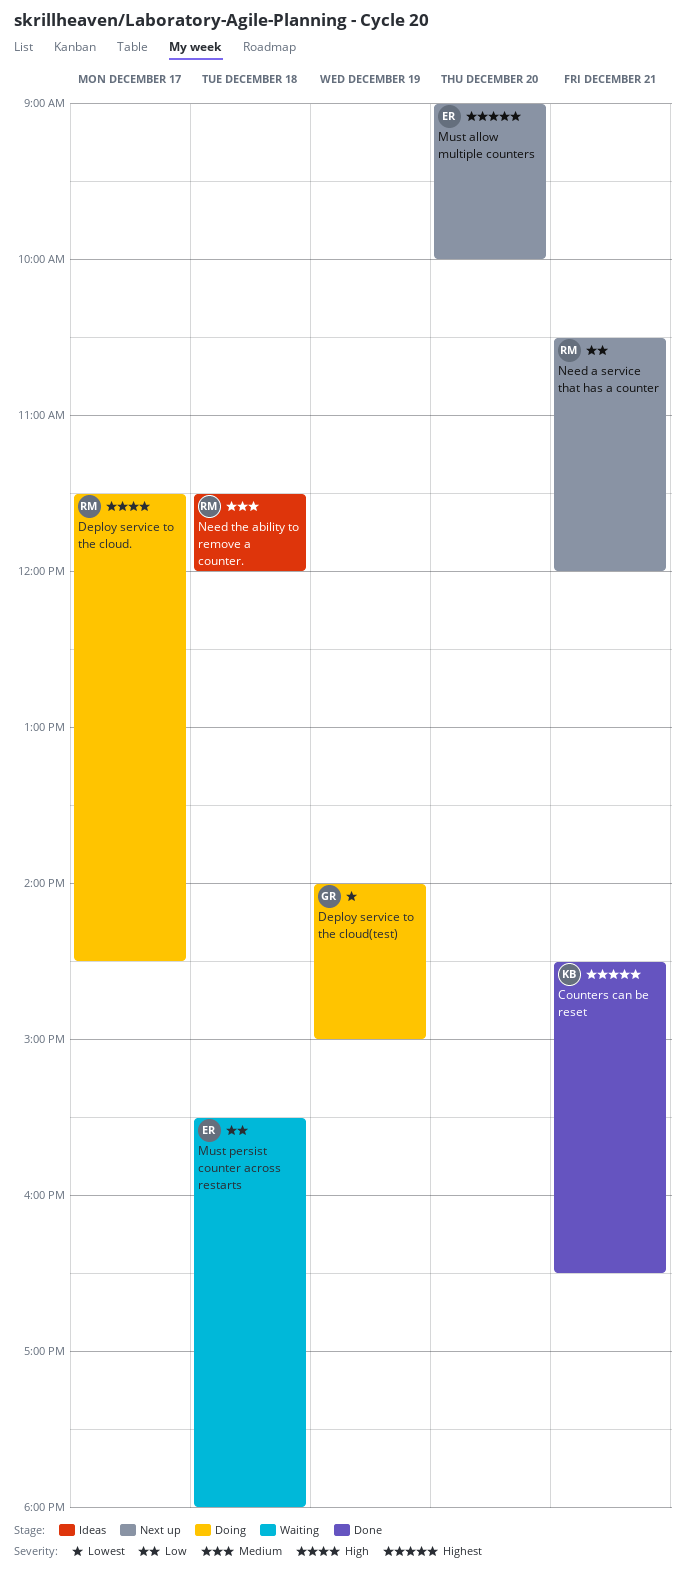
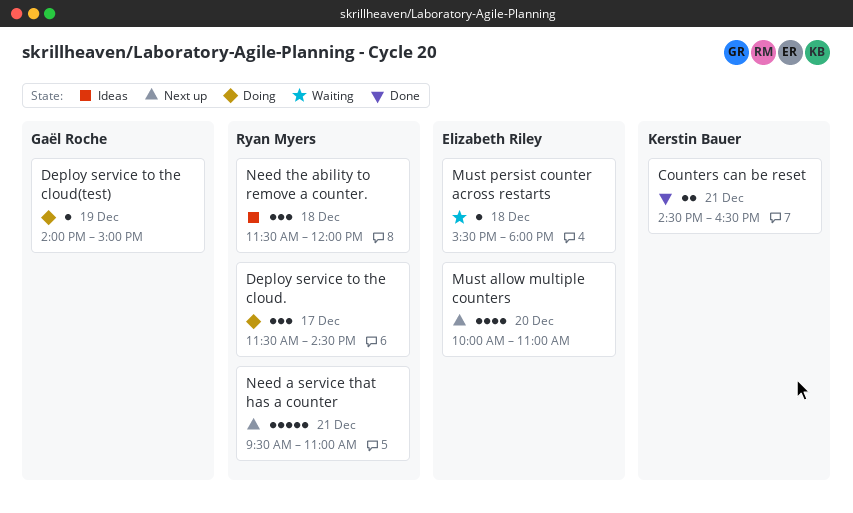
Must allow multiple counters, begins: 09:00 -> 10:00
Must allow multiple counters, ends: 10:00 -> 11:00
Need a service that has a counter, begins: 10:30 -> 09:30
Need a service that has a counter, ends: 12:00 -> 11:00

